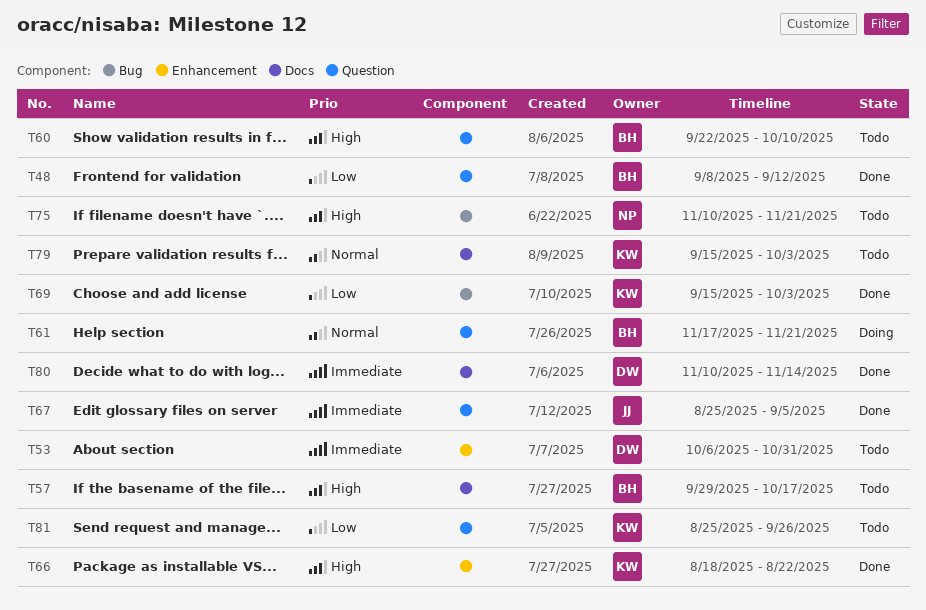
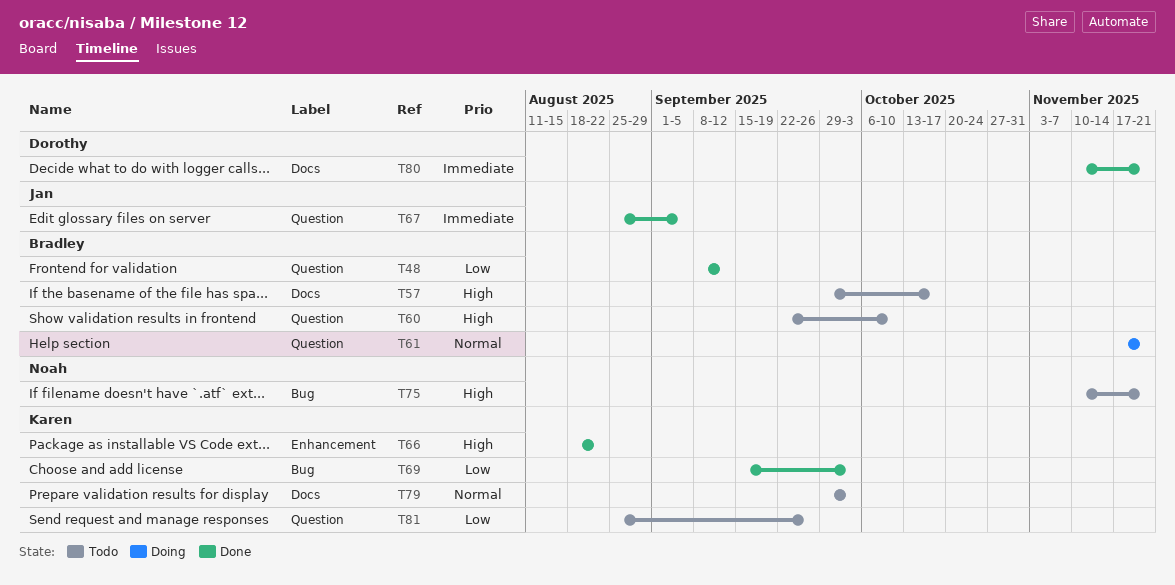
T53: present -> none
T79, start: Sep 15 -> Sep 29
T80, due: Nov 14 -> Nov 21

